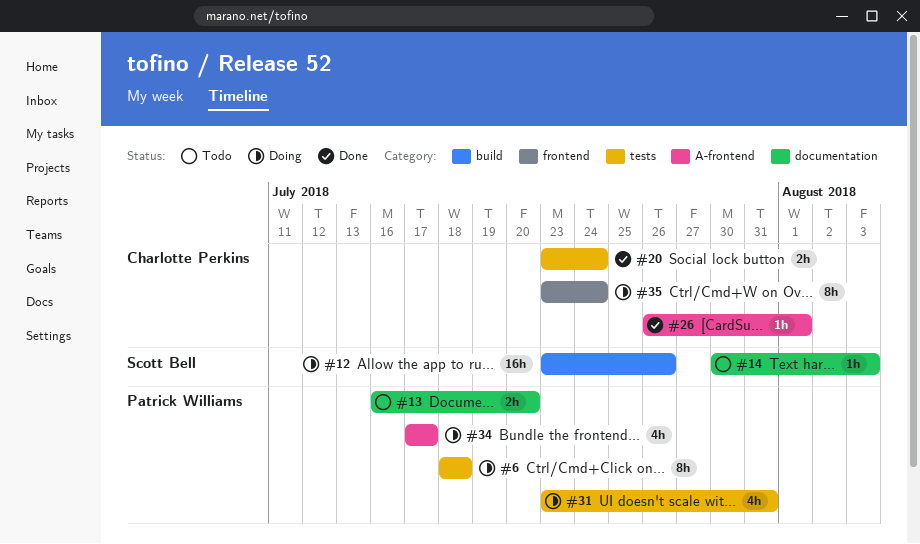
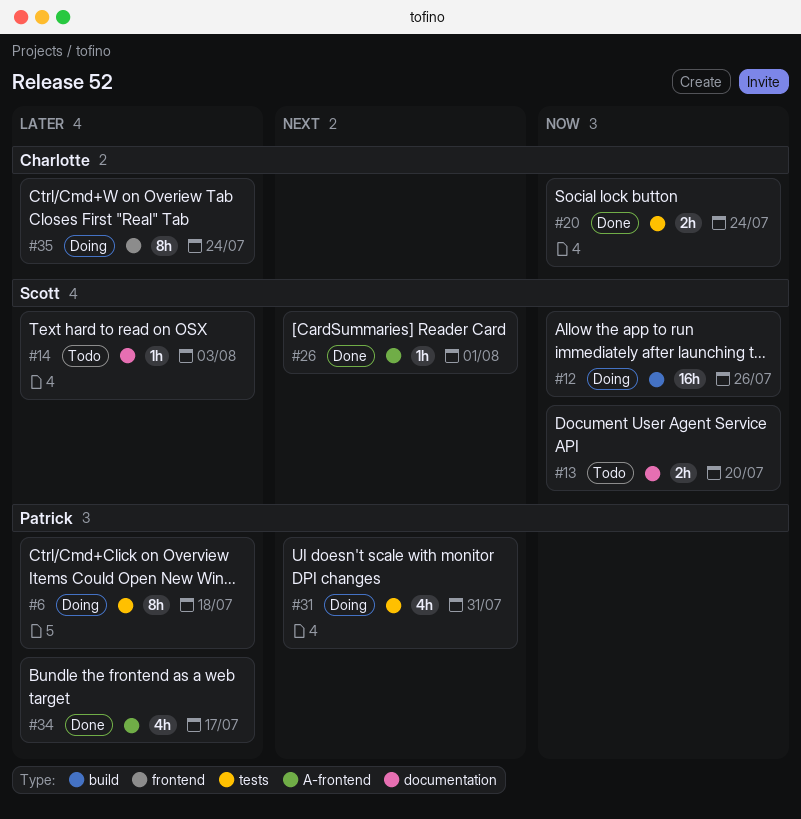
#13, owner: Patrick Williams -> Scott Bell
#26, owner: Charlotte Perkins -> Scott Bell
#34, status: Doing -> Done

